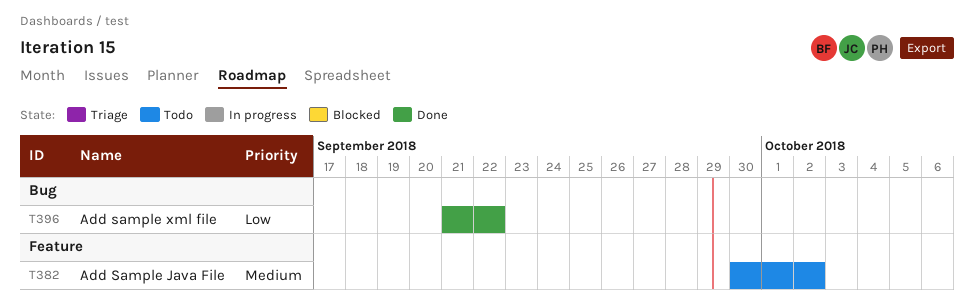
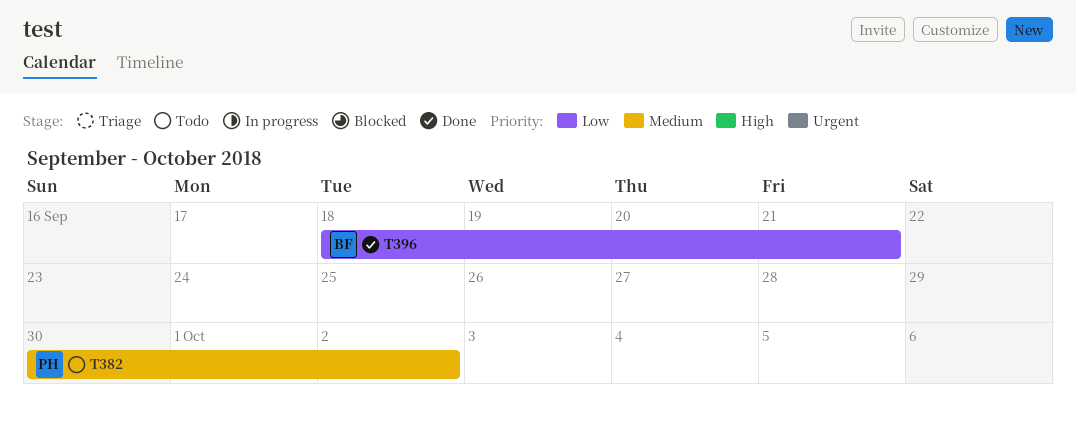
T396, start: Sep 21 -> Sep 18
T396, due: Sep 22 -> Sep 21

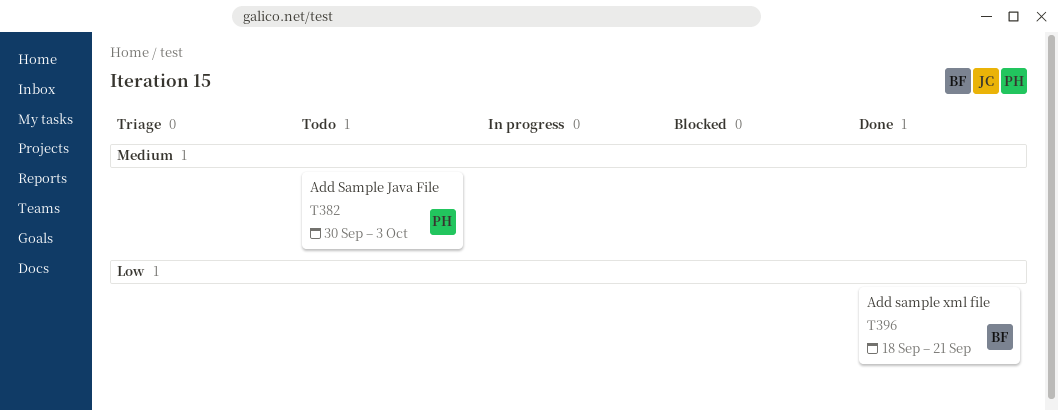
T382, due: Oct 2 -> Oct 3

